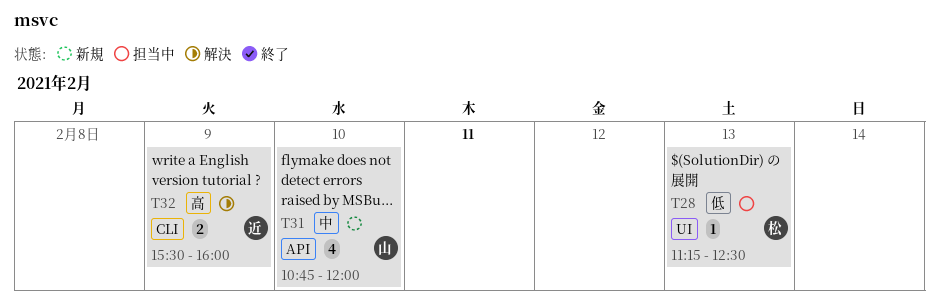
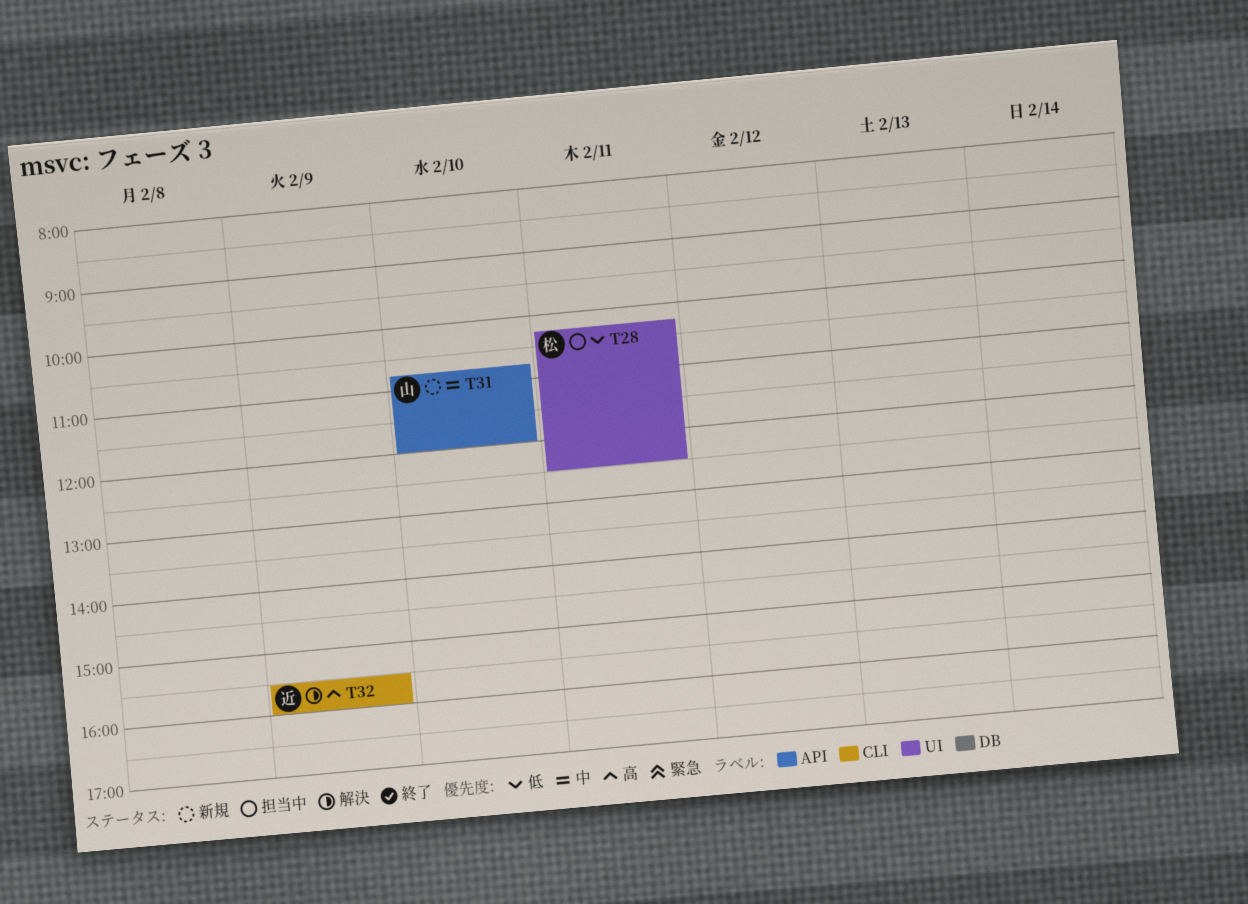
T28, day: Feb 13 -> Feb 11
T28, begins: 11:15 -> 10:15

